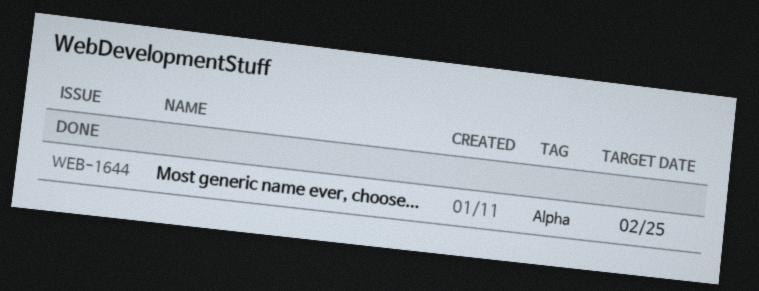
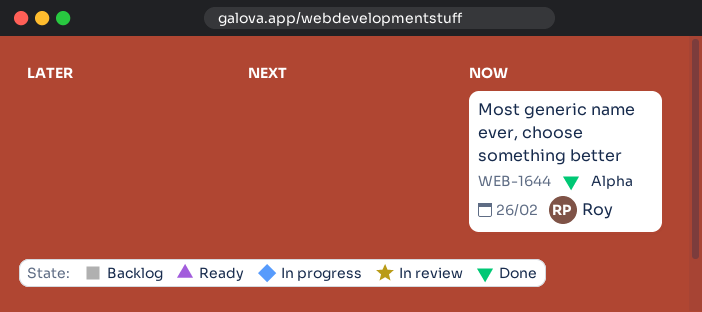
WEB-1644, due: Feb 25 -> Feb 26

